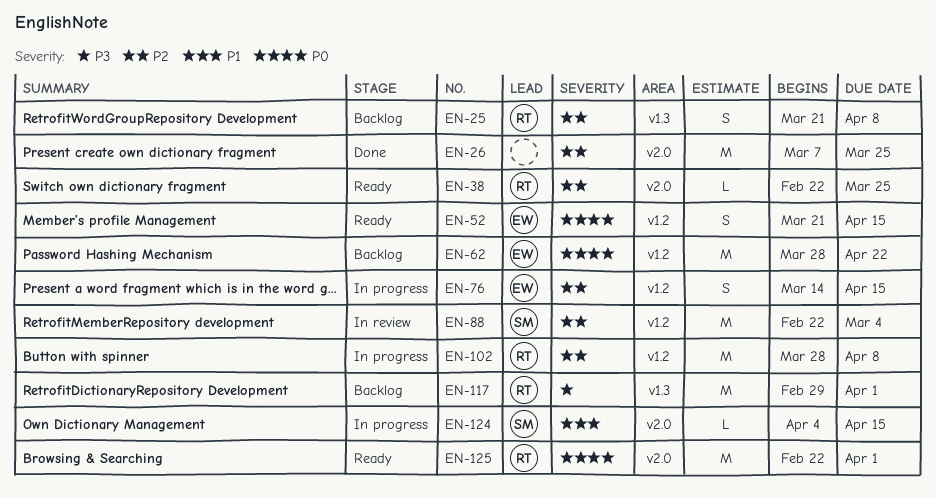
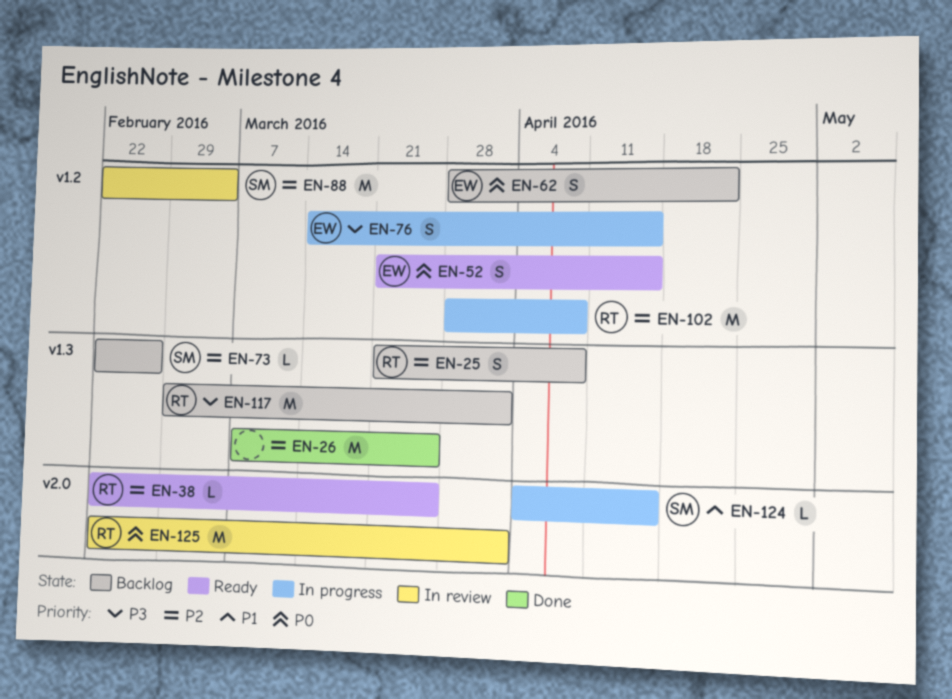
EN-26, label: v2.0 -> v1.3
EN-62, estimate: M -> S
EN-73: none -> present
EN-76, priority: P2 -> P3
EN-125, status: Ready -> In review

